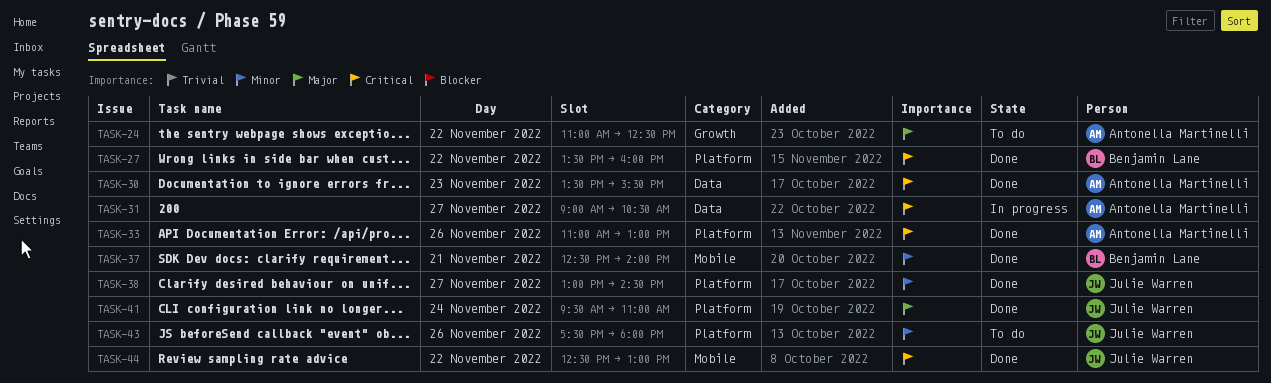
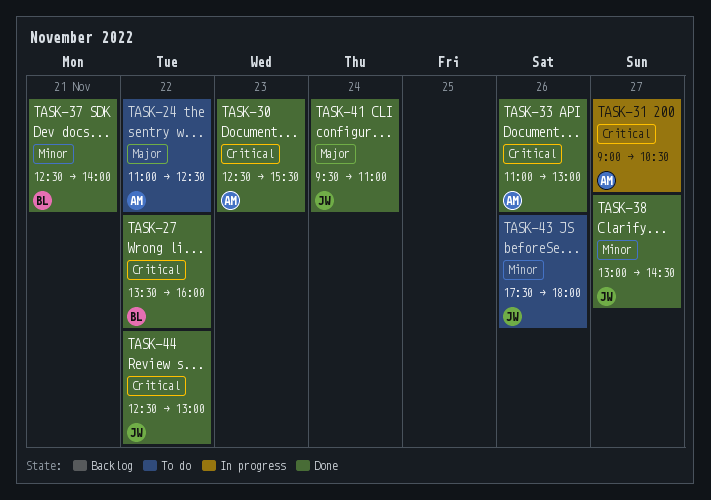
TASK-30, begins: 13:30 -> 12:30

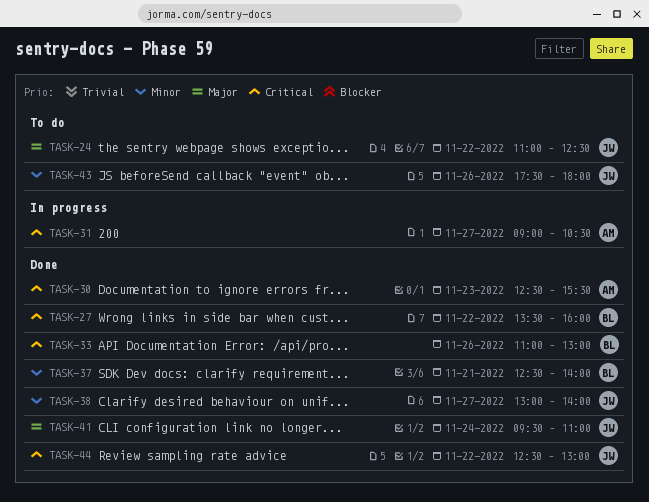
TASK-24, owner: AM -> JW
TASK-33, owner: AM -> BL
TASK-38, ends: 14:30 -> 14:00

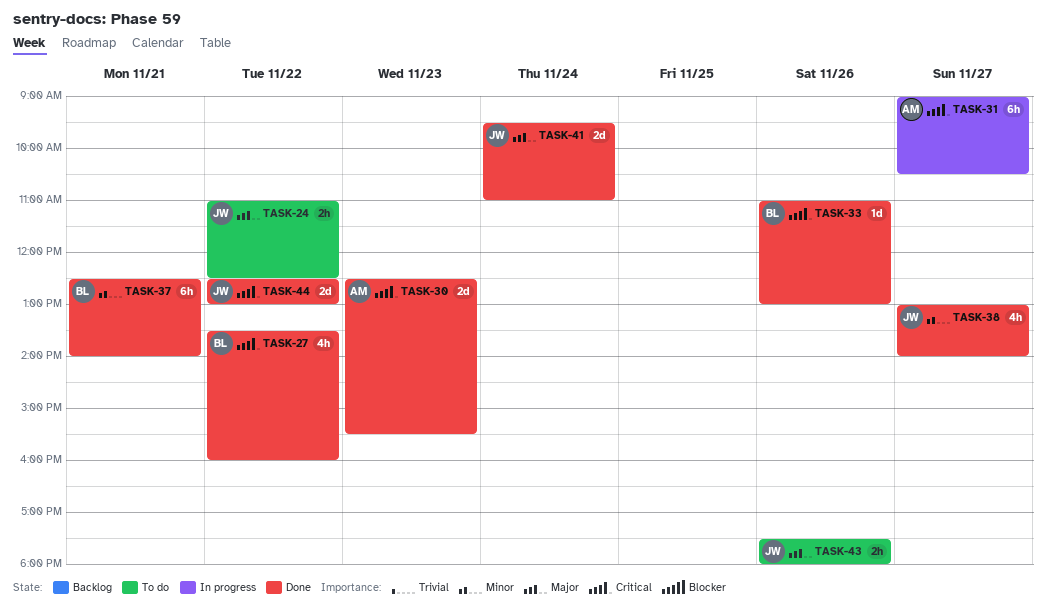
TASK-43, priority: Minor -> Major

